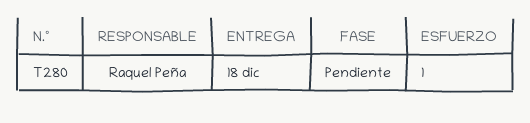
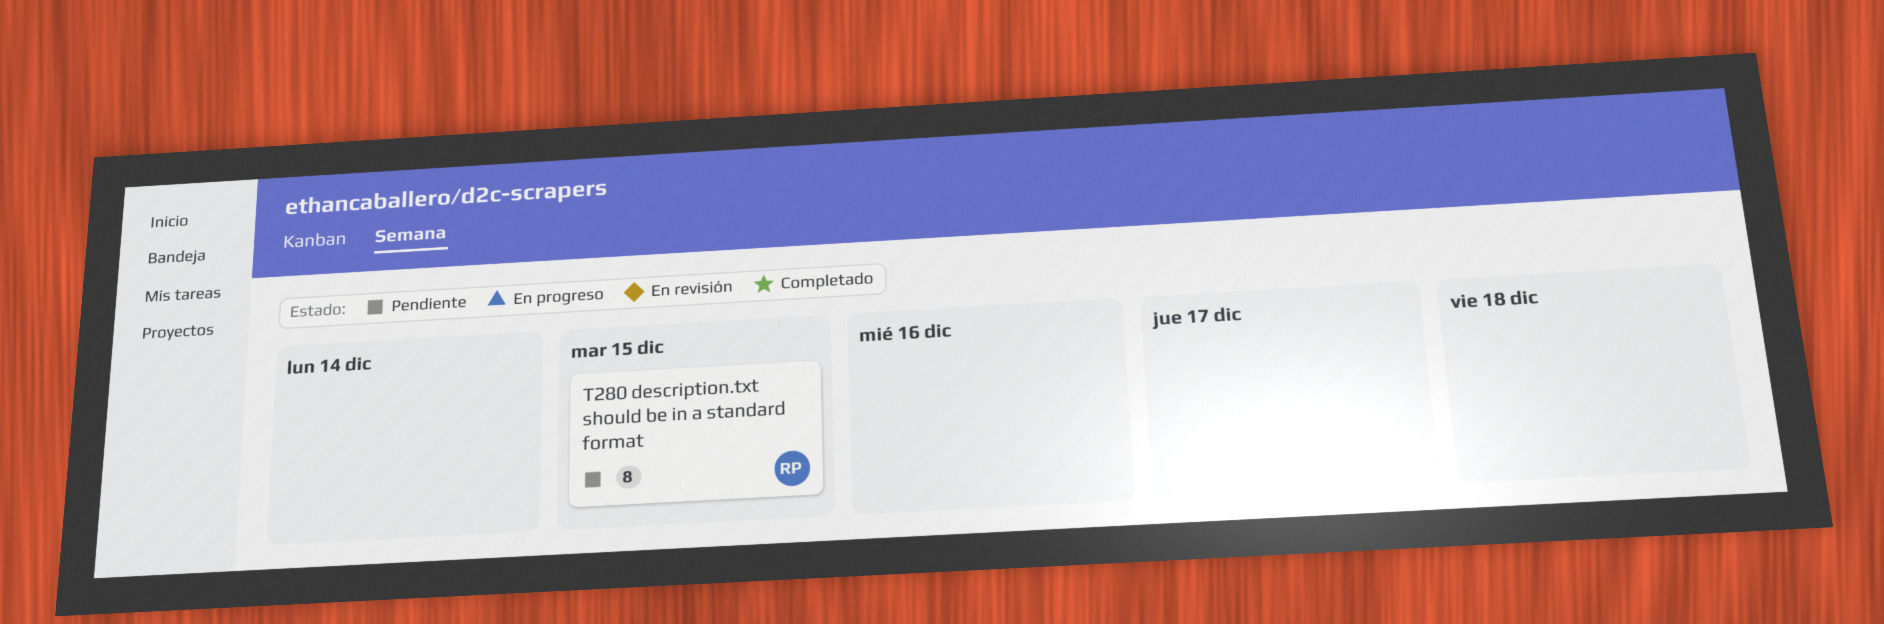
T280, estimate: 1 -> 8
T280, due: Dec 18 -> Dec 15

